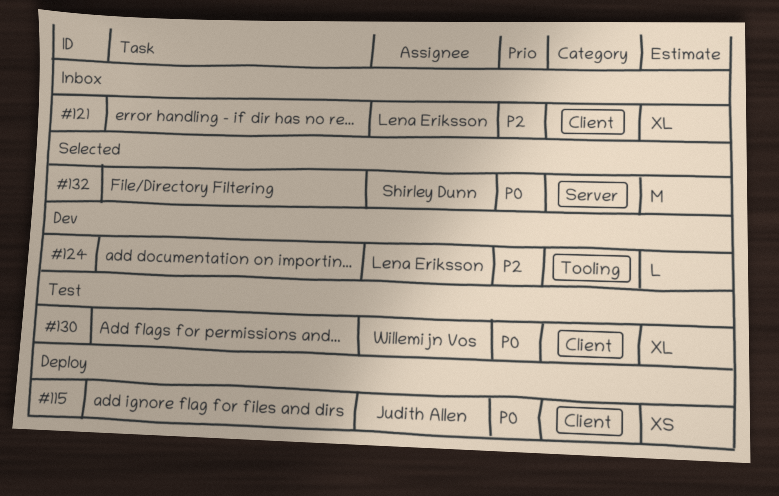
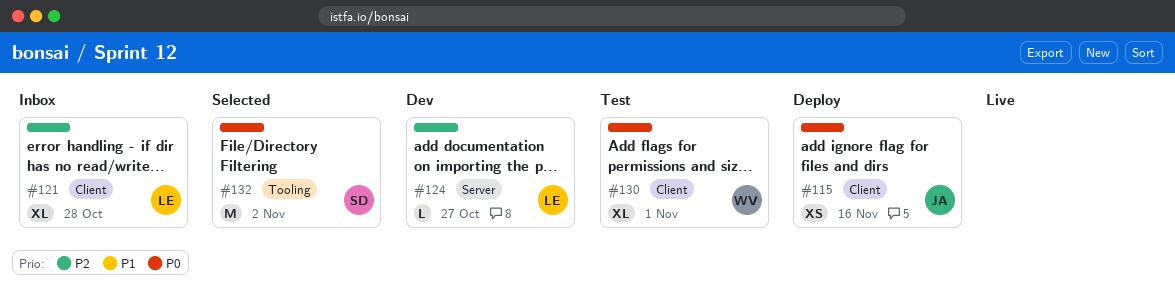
#124, label: Tooling -> Server
#132, label: Server -> Tooling

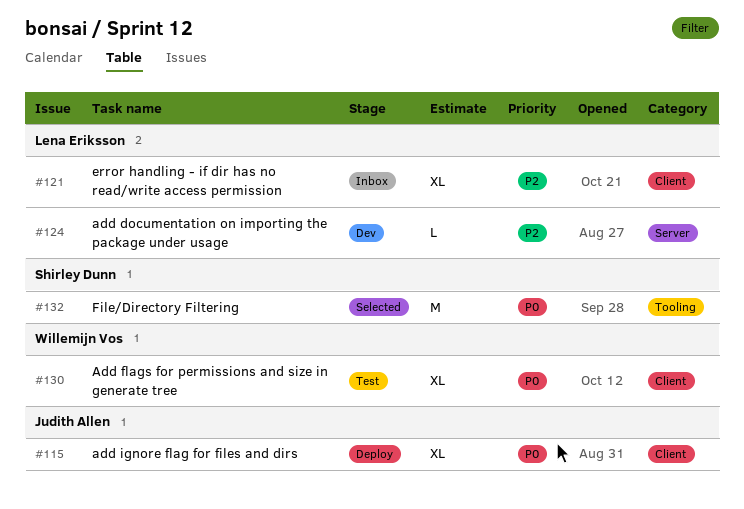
#115, estimate: XS -> XL

